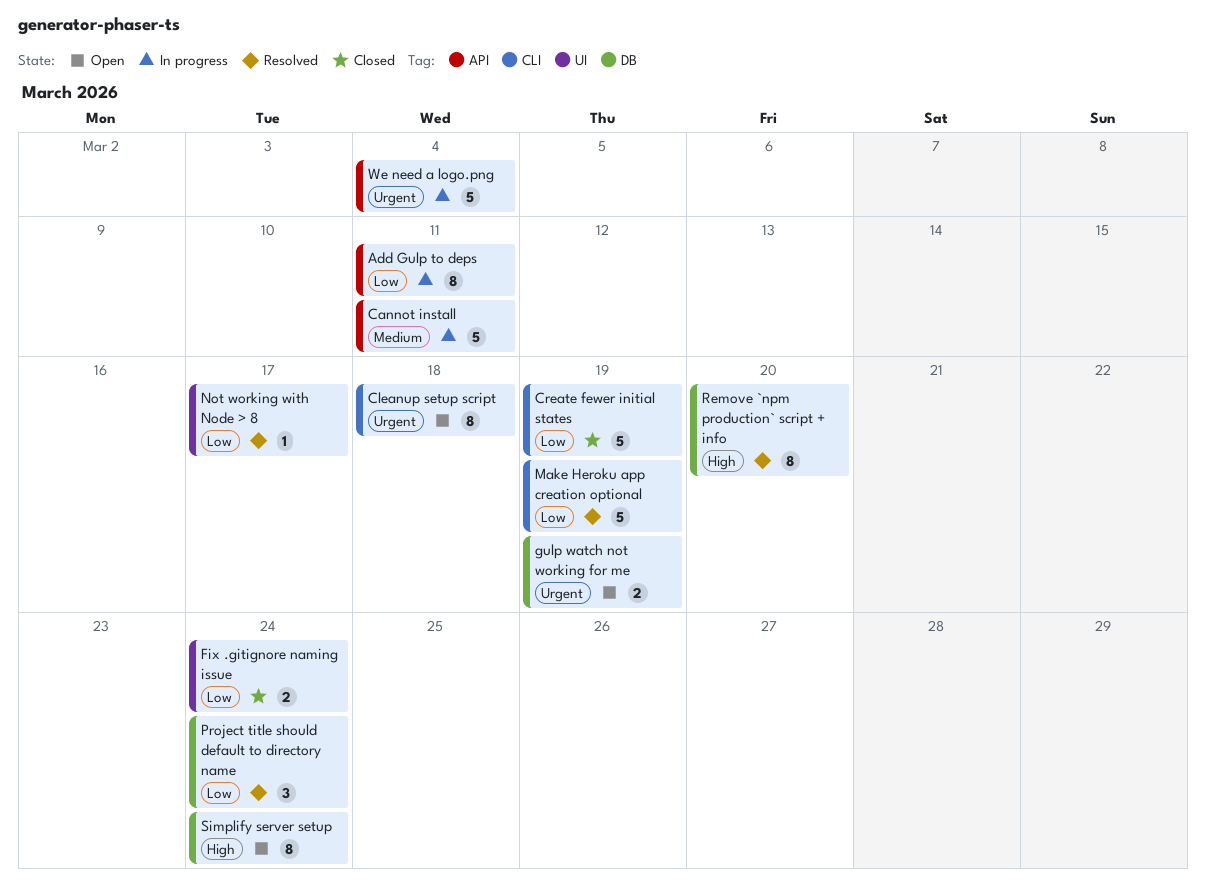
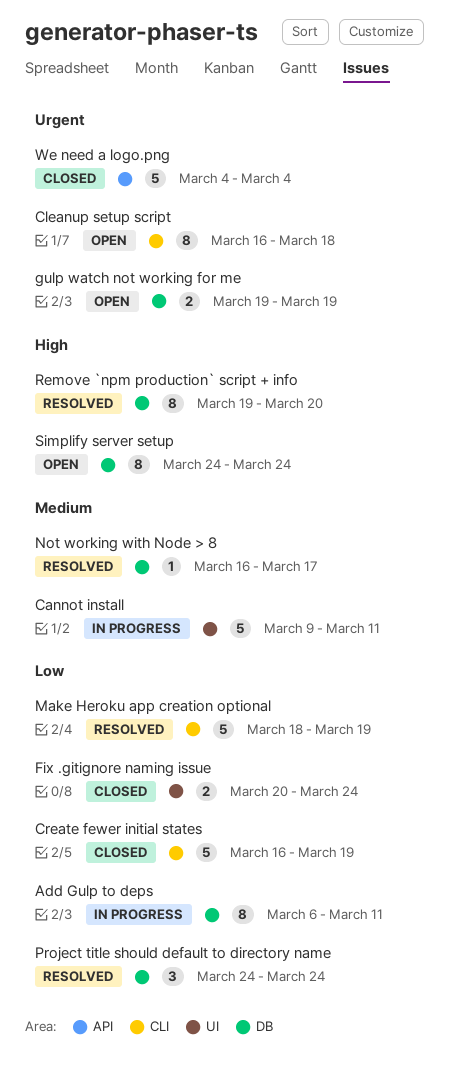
Add Gulp to deps, label: API -> DB
Cannot install, label: API -> UI
Not working with Node > 8, priority: Low -> Medium
Not working with Node > 8, label: UI -> DB
We need a logo.png, status: In progress -> Closed

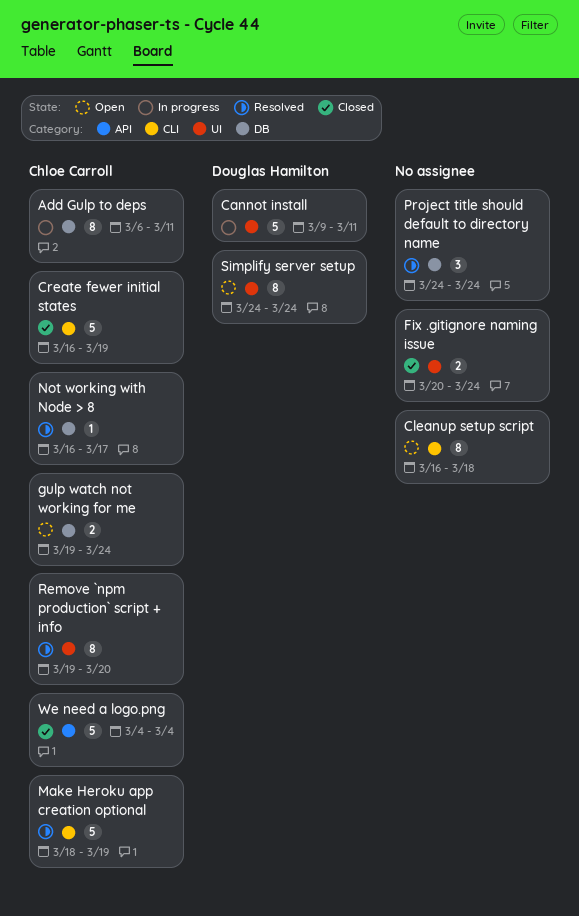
gulp watch not working for me, due: Mar 19 -> Mar 24
Remove `npm production` script + info, label: DB -> UI
Simplify server setup, label: DB -> UI

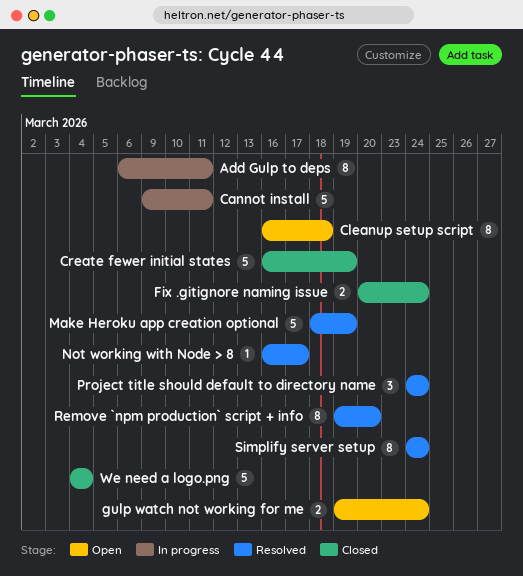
Simplify server setup, status: Open -> Resolved

